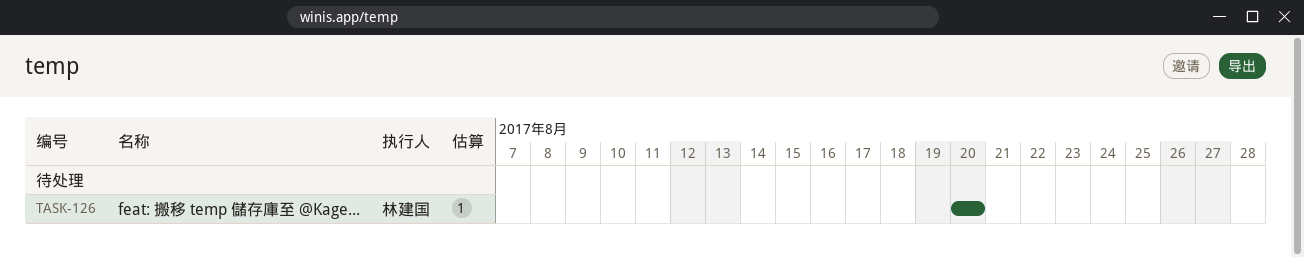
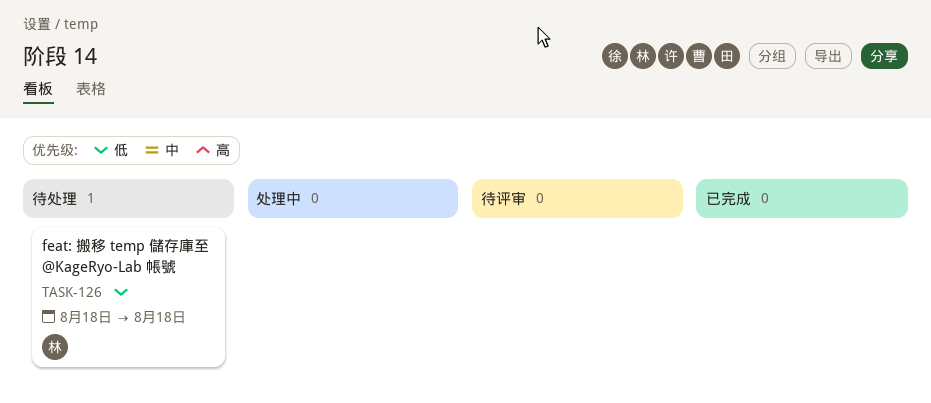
TASK-126, start: Aug 20 -> Aug 18
TASK-126, due: Aug 20 -> Aug 18

